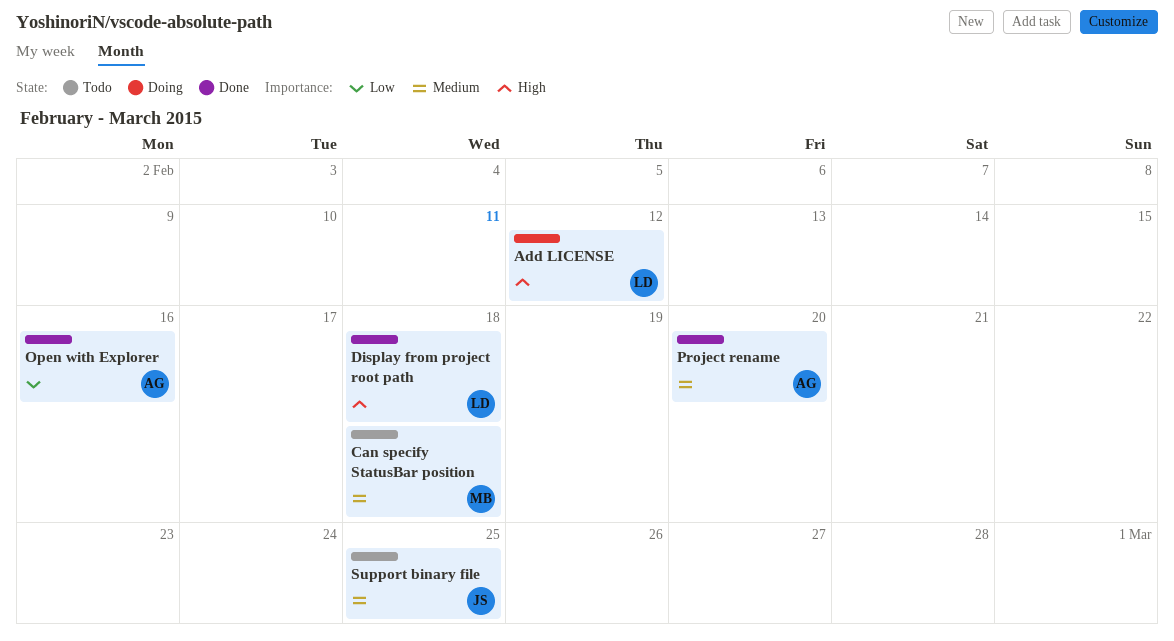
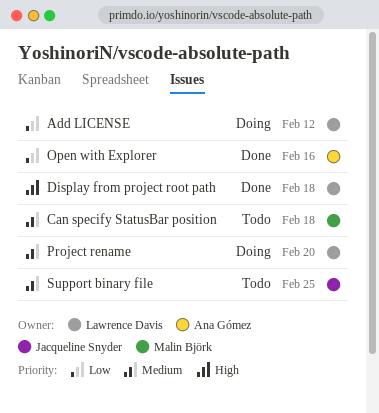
Add LICENSE, priority: High -> Low
Project rename, status: Done -> Doing
Project rename, owner: Ana Gómez -> Lawrence Davis

